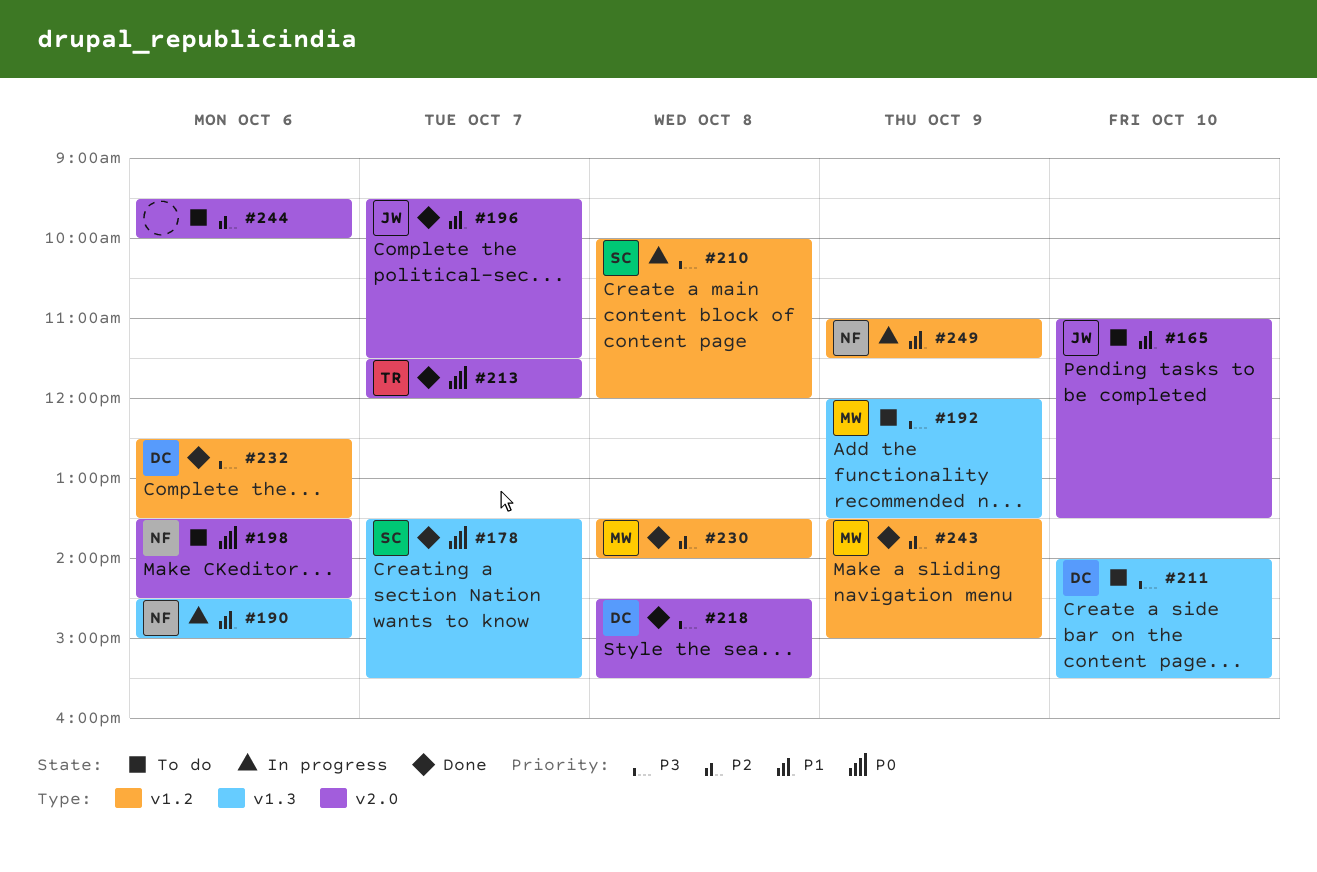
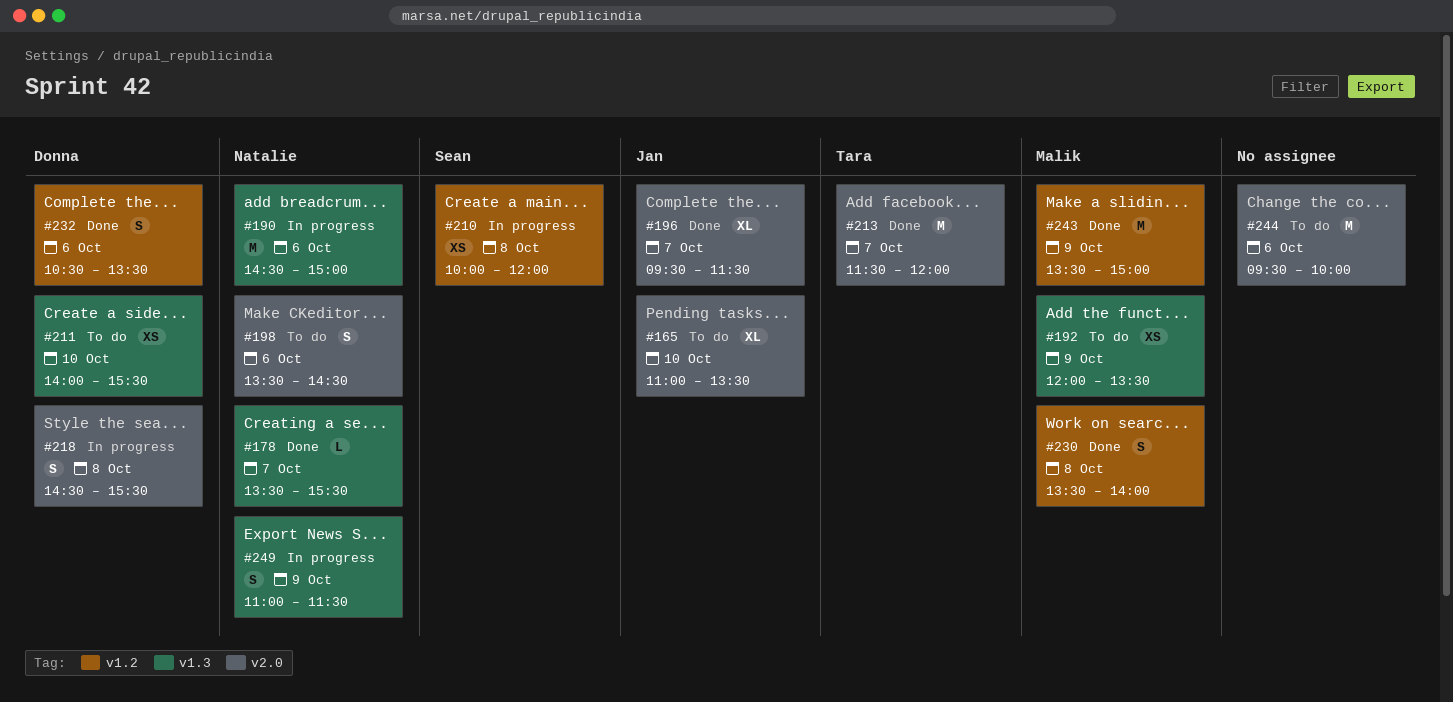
#178, owner: Sean -> Natalie
#218, status: Done -> In progress
#232, begins: 12:30 -> 10:30
#249, label: v1.2 -> v1.3

